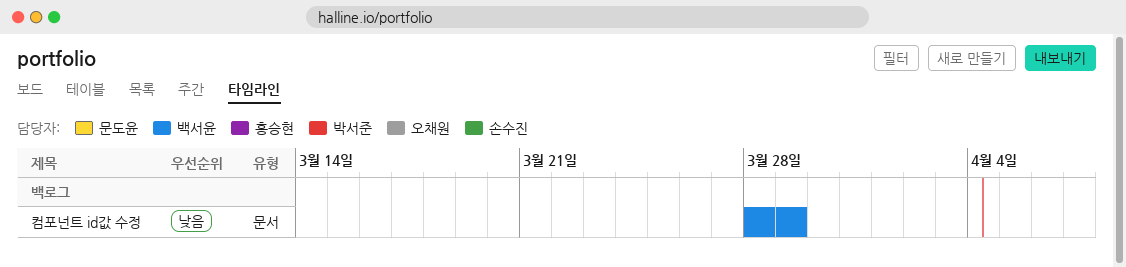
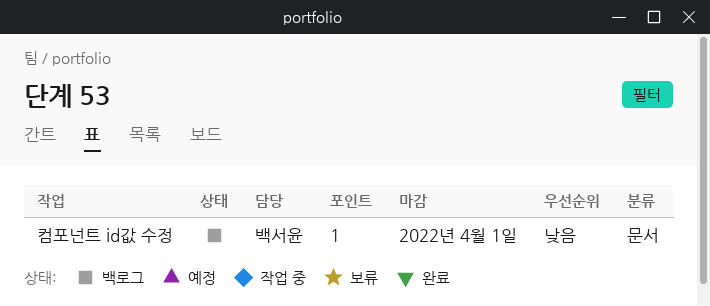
컴포넌트 id값 수정, due: Mar 29 -> Apr 1

